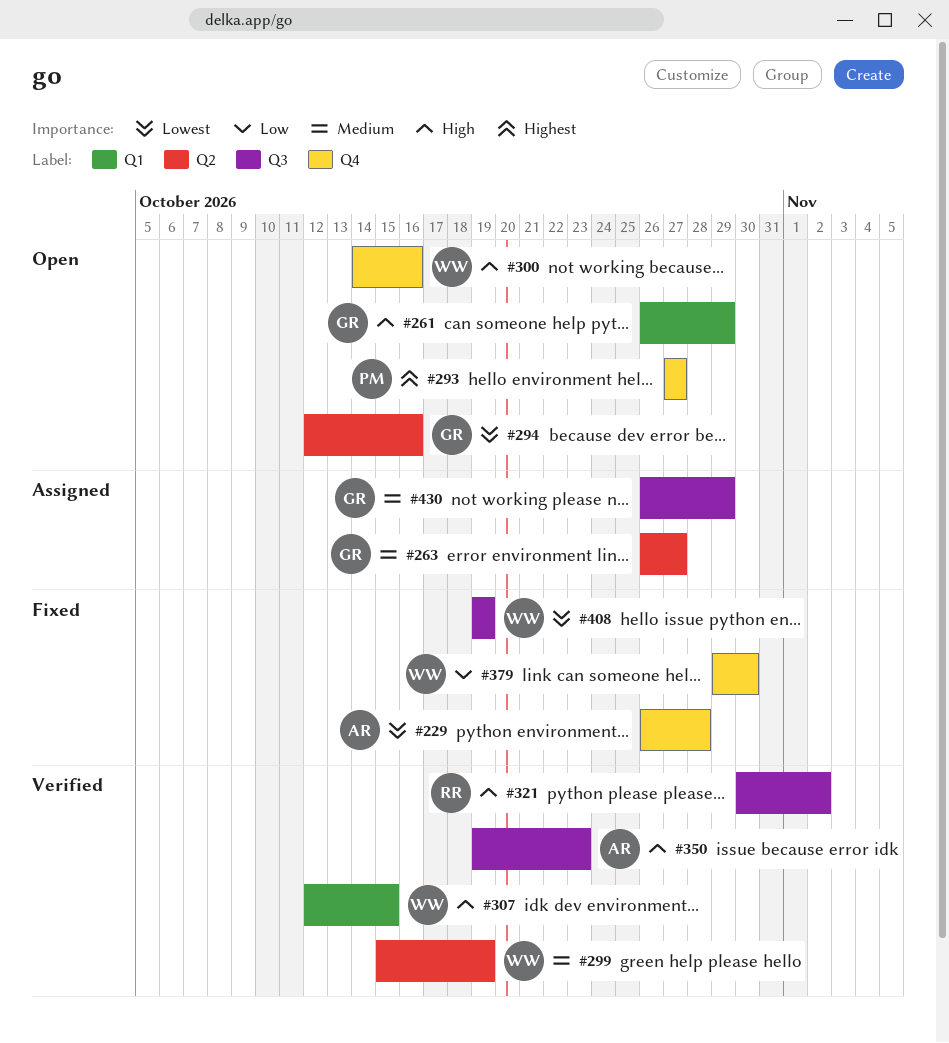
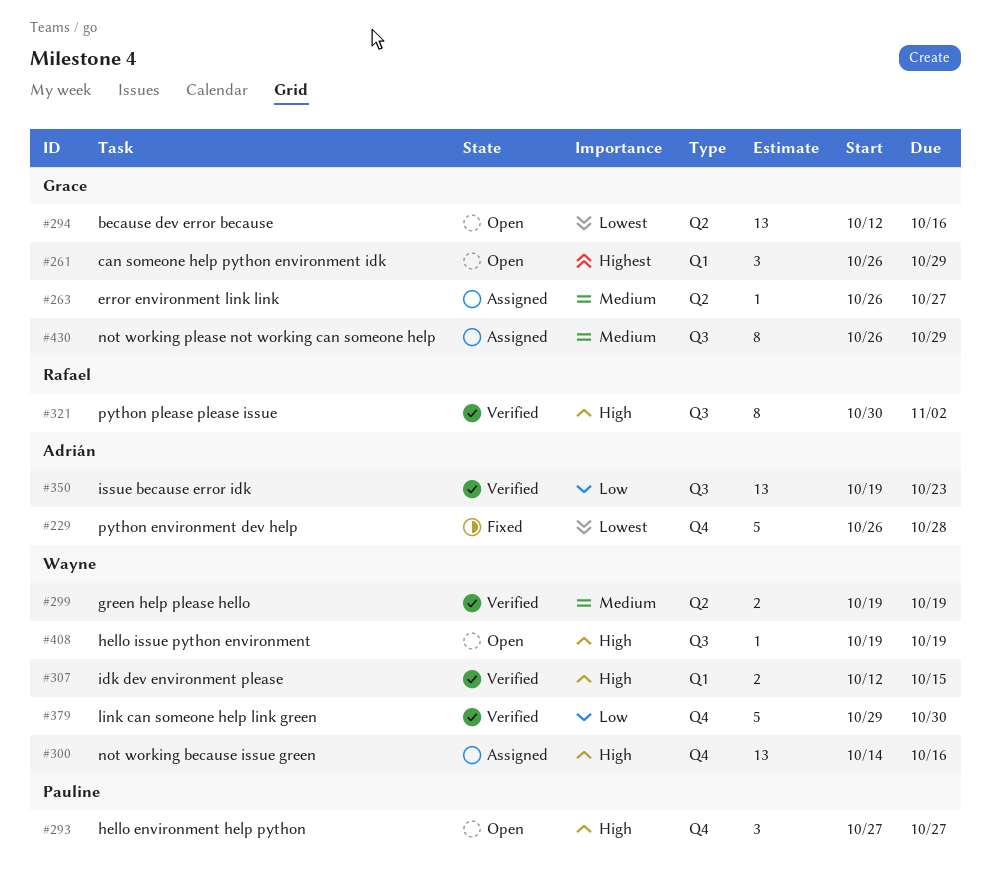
#261, priority: High -> Highest
#293, priority: Highest -> High
#299, start: Oct 15 -> Oct 19
#300, status: Open -> Assigned
#350, priority: High -> Low
#379, status: Fixed -> Verified
#408, status: Fixed -> Open
#408, priority: Lowest -> High

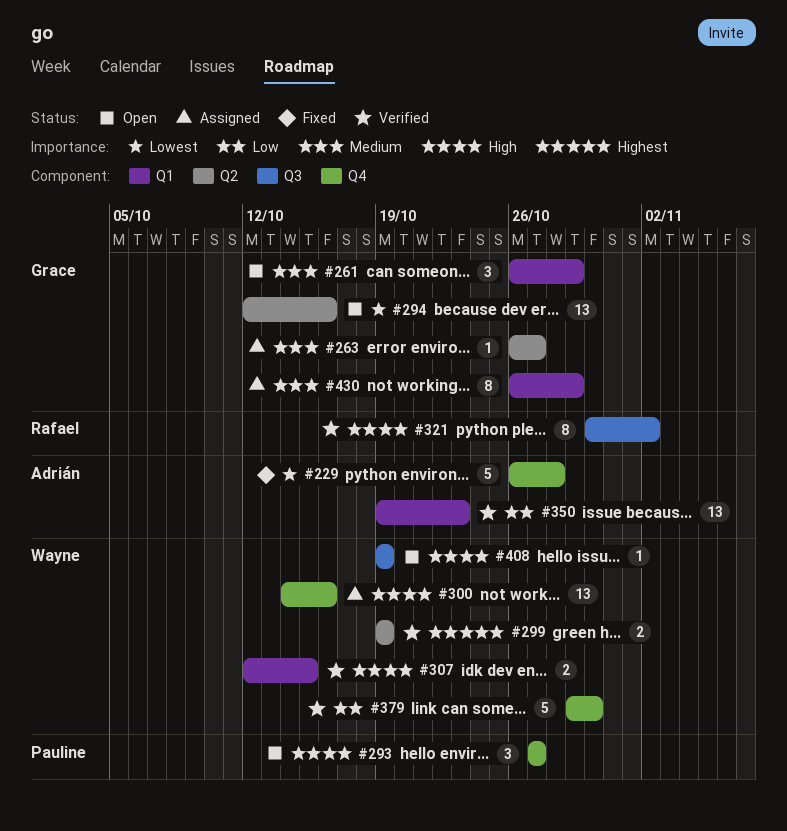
#261, priority: Highest -> Medium
#299, priority: Medium -> Highest
#350, label: Q3 -> Q1
#430, label: Q3 -> Q1

